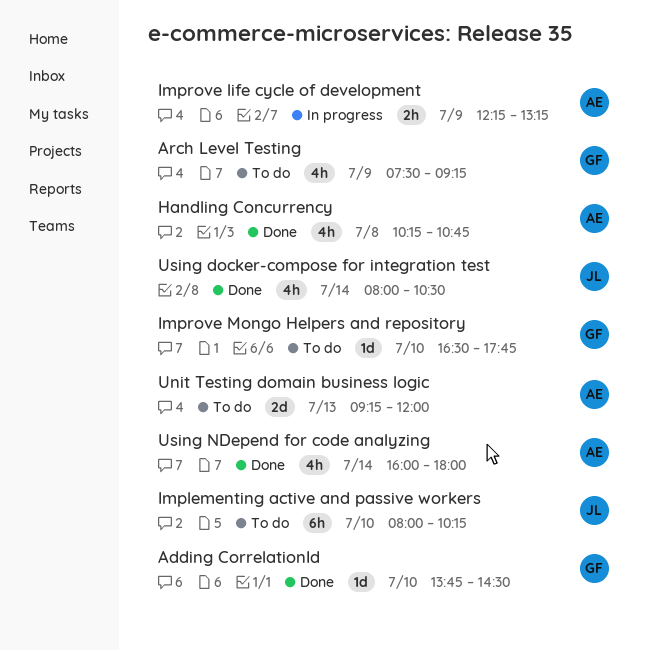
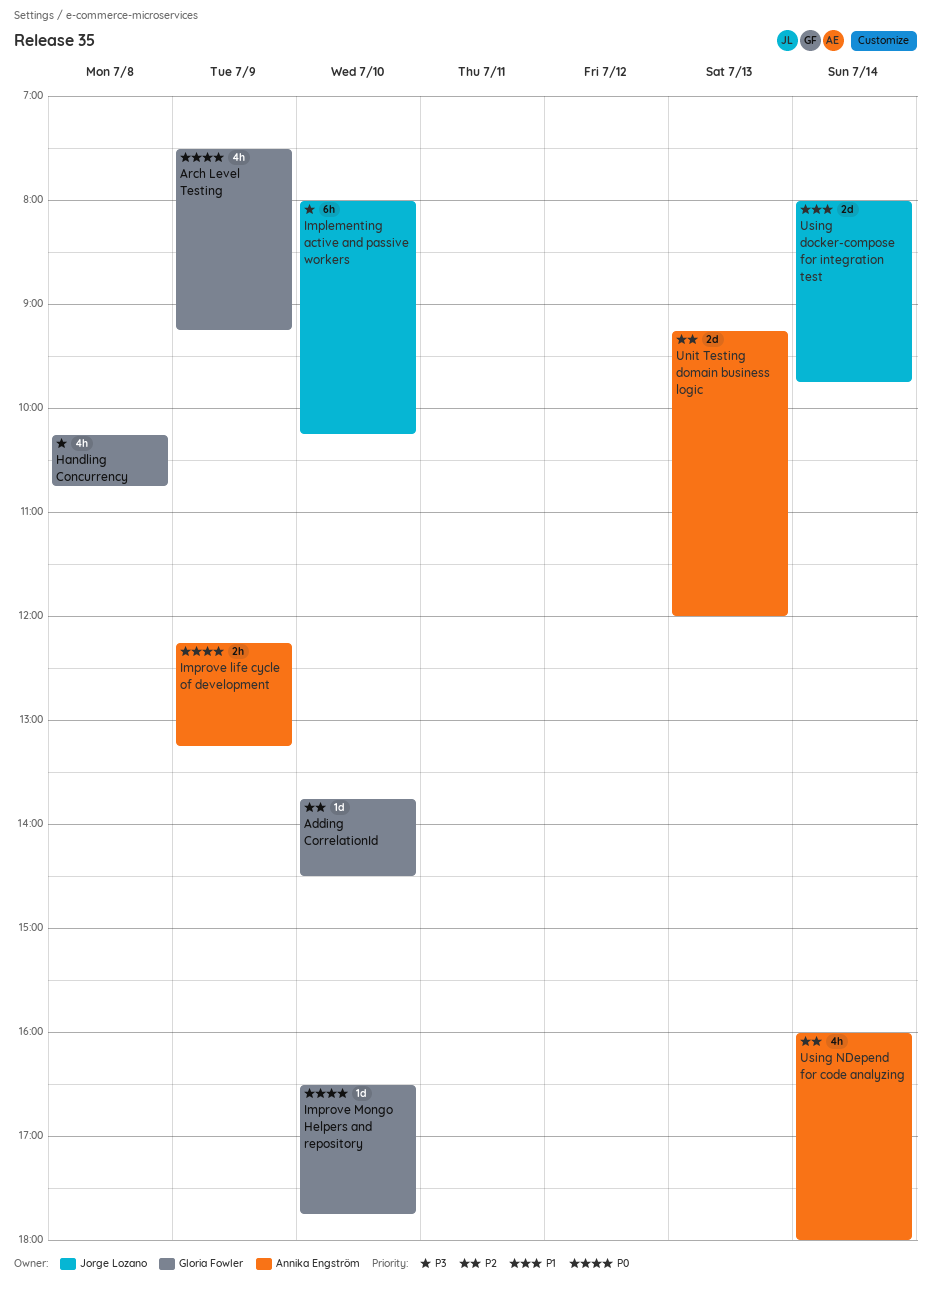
Handling Concurrency, owner: Annika Engström -> Gloria Fowler
Using docker-compose for integration test, estimate: 4h -> 2d
Using docker-compose for integration test, ends: 10:30 -> 09:45

